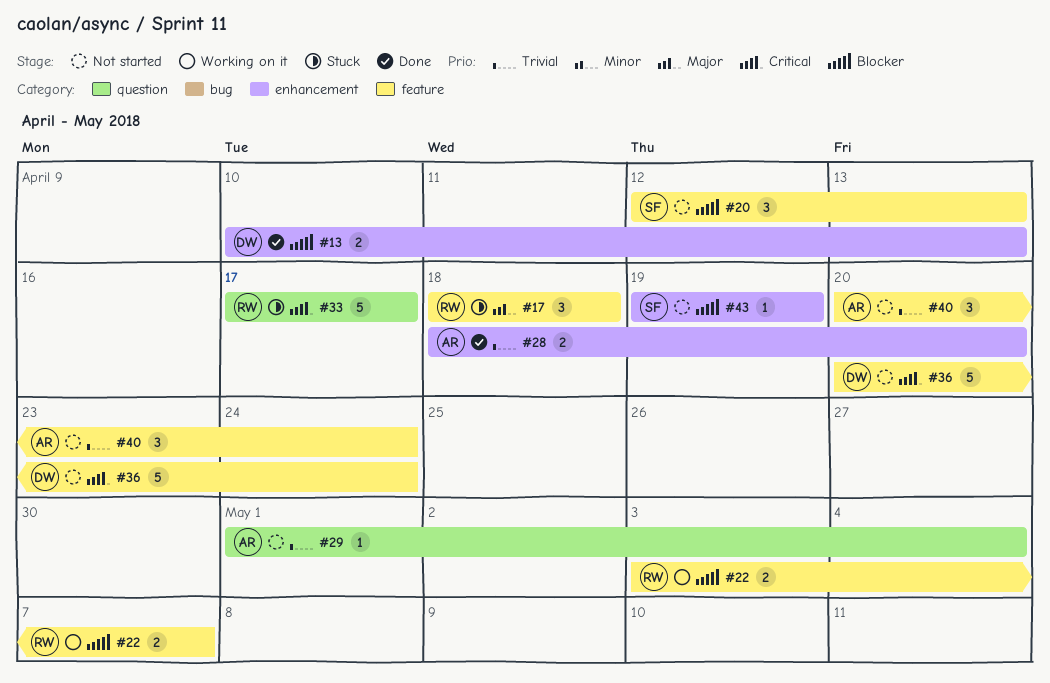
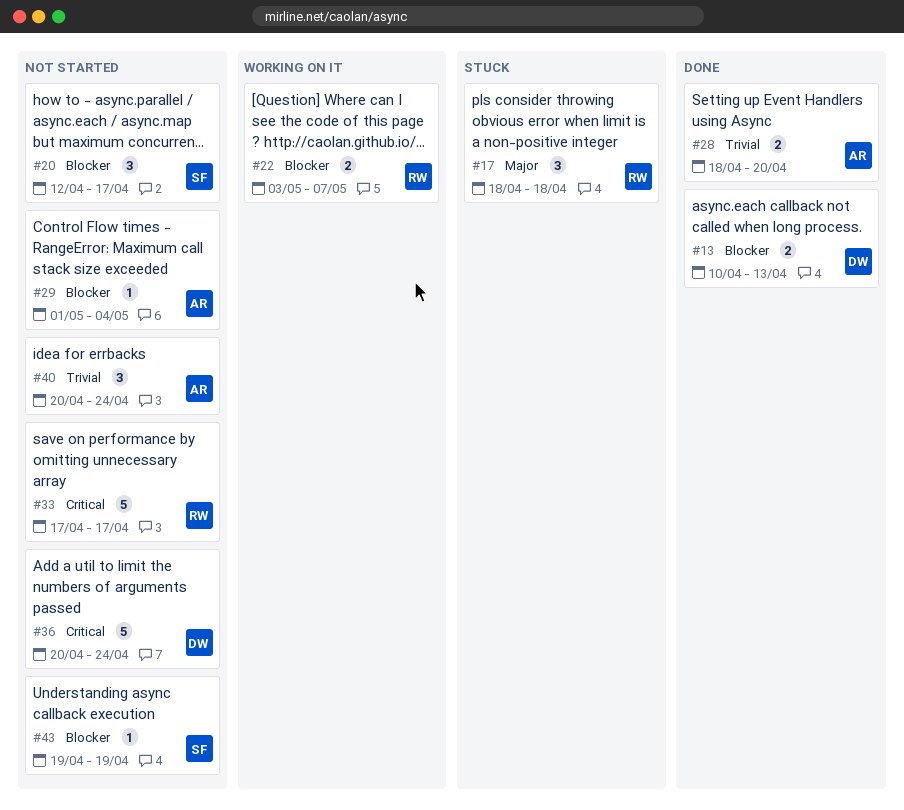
#20, due: Apr 13 -> Apr 17
#29, priority: Trivial -> Blocker
#33, status: Stuck -> Not started

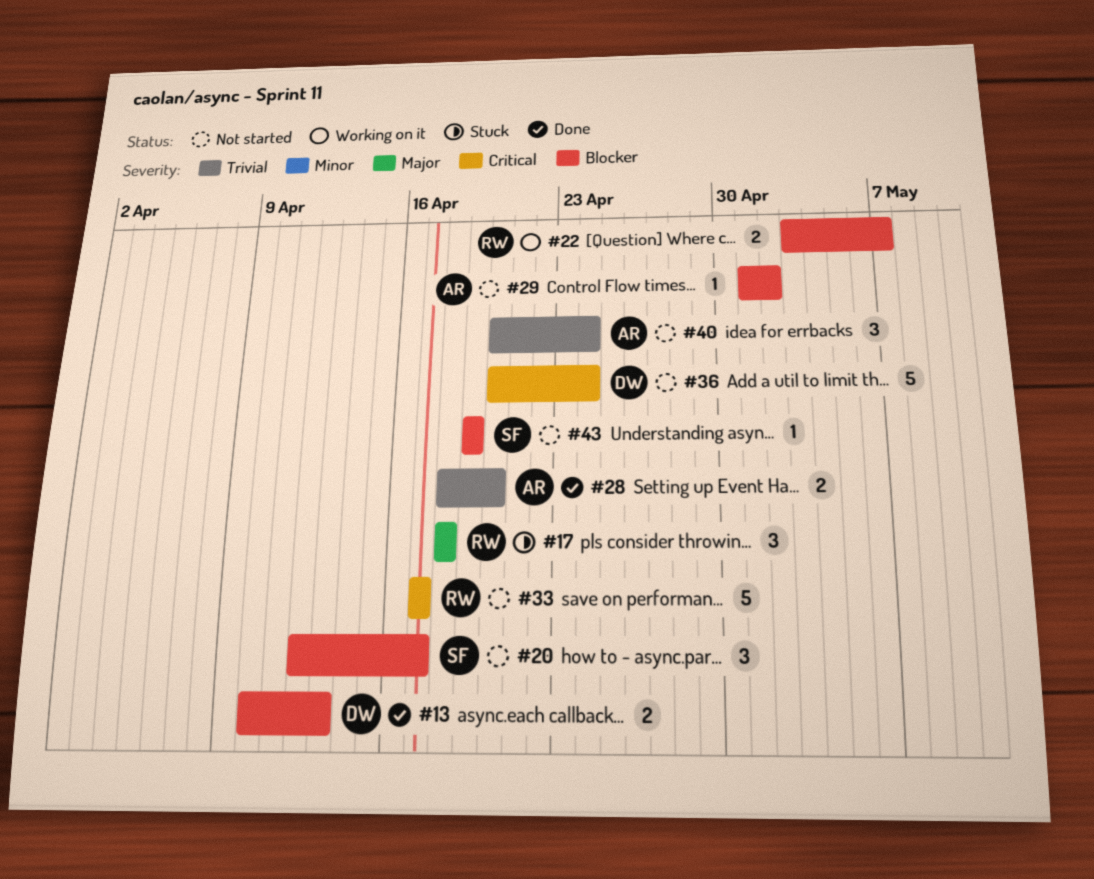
#29, due: May 4 -> May 2

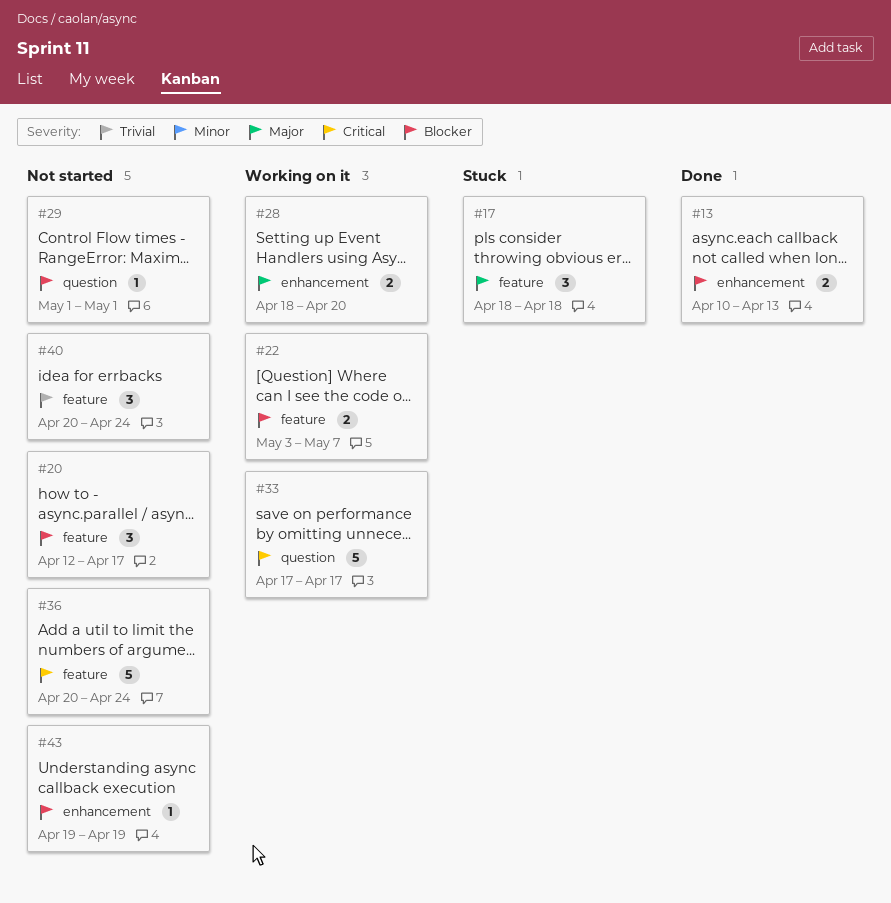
#28, status: Done -> Working on it
#28, priority: Trivial -> Major
#29, due: May 2 -> May 1
#33, status: Not started -> Working on it

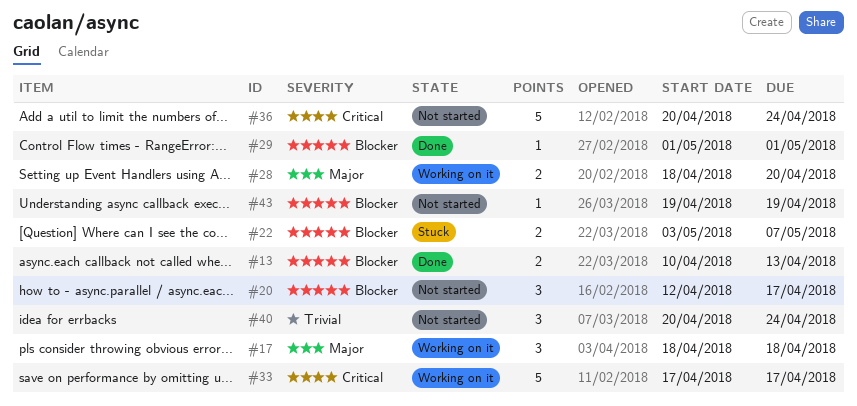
#17, status: Stuck -> Working on it
#22, status: Working on it -> Stuck
#29, status: Not started -> Done

